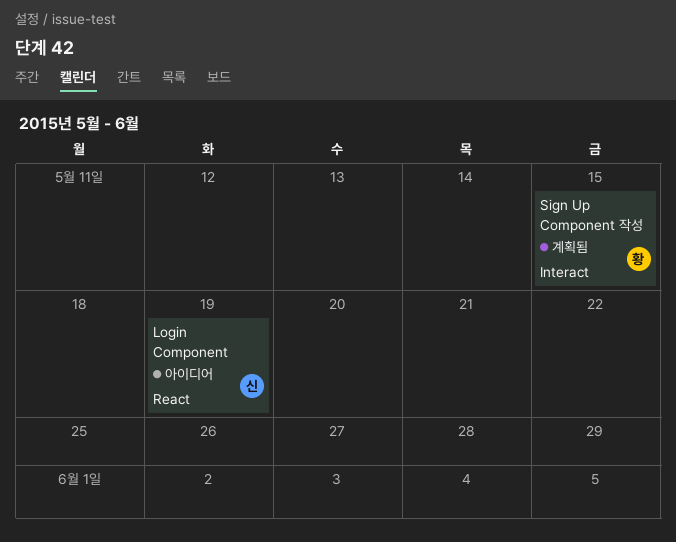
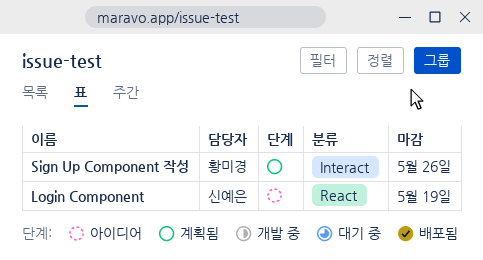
Sign Up Component 작성, due: May 15 -> May 26

